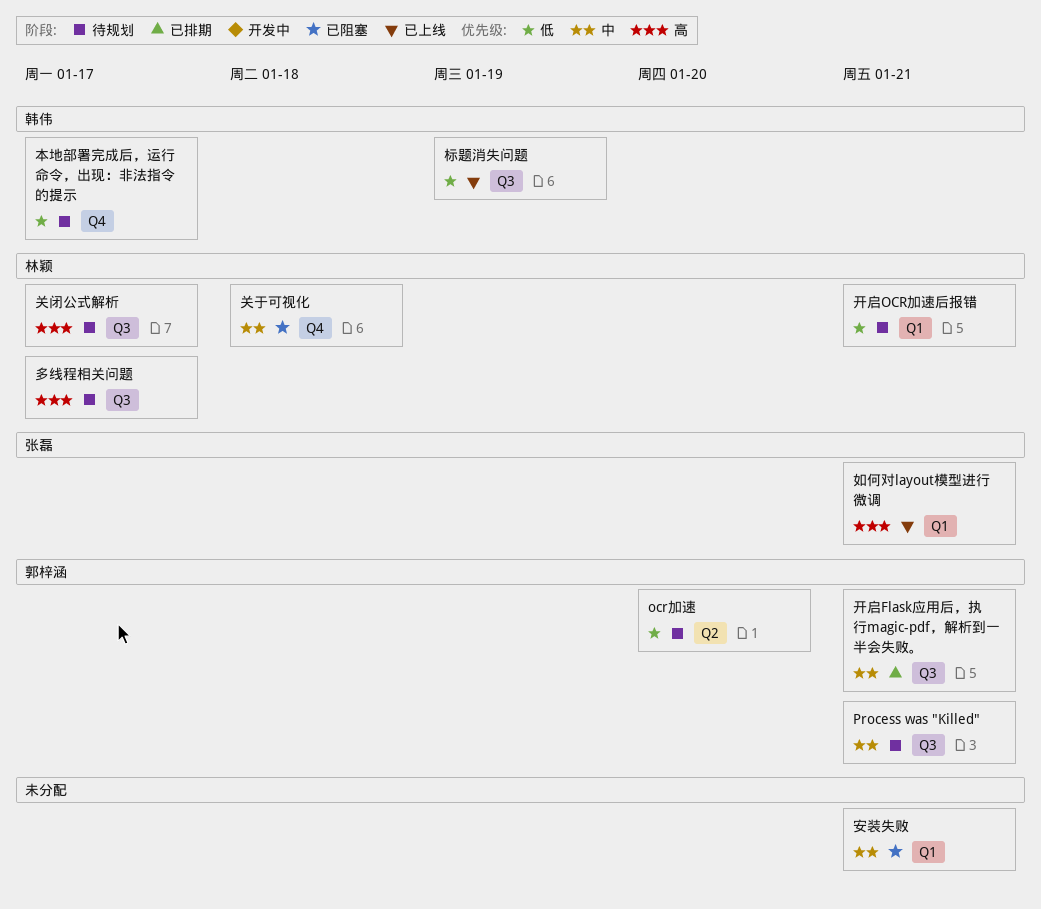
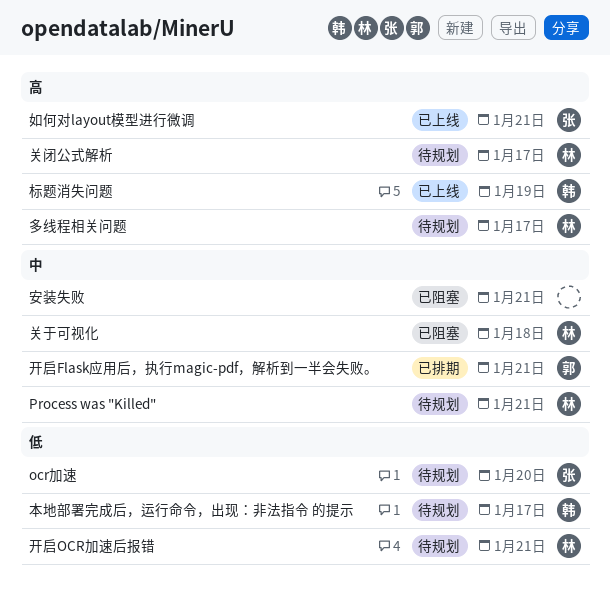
ocr加速, owner: 郭梓涵 -> 张磊
Process was "Killed", owner: 郭梓涵 -> 林颖
标题消失问题, priority: 低 -> 高

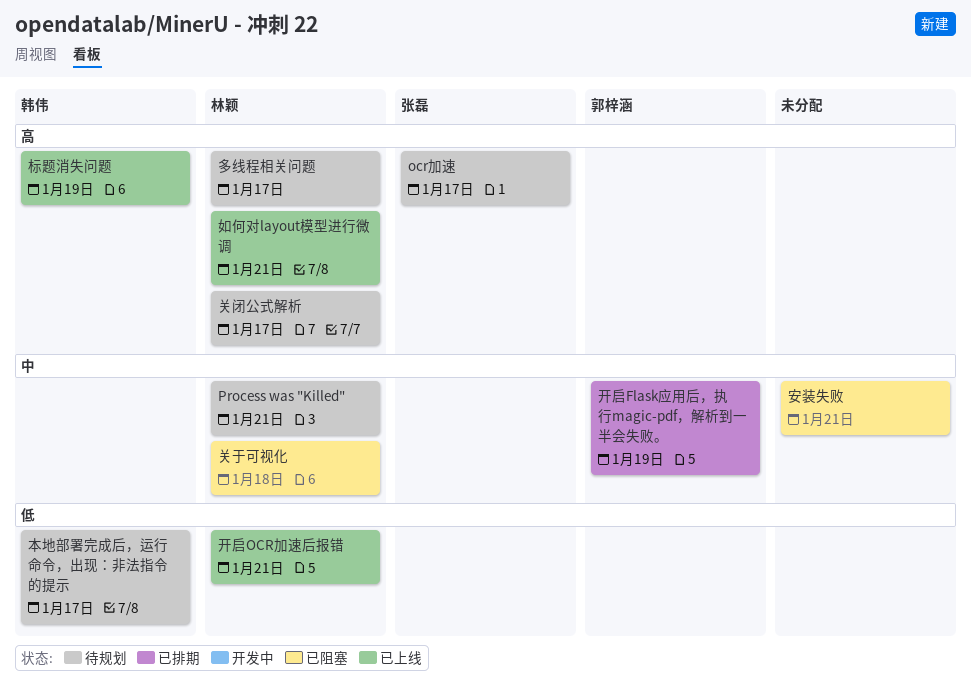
ocr加速, priority: 低 -> 高
ocr加速, due: Jan 20 -> Jan 17
如何对layout模型进行微调, owner: 张磊 -> 林颖
开启Flask应用后，执行magic-pdf，解析到一半会失败。, due: Jan 21 -> Jan 19
开启OCR加速后报错, status: 待规划 -> 已上线

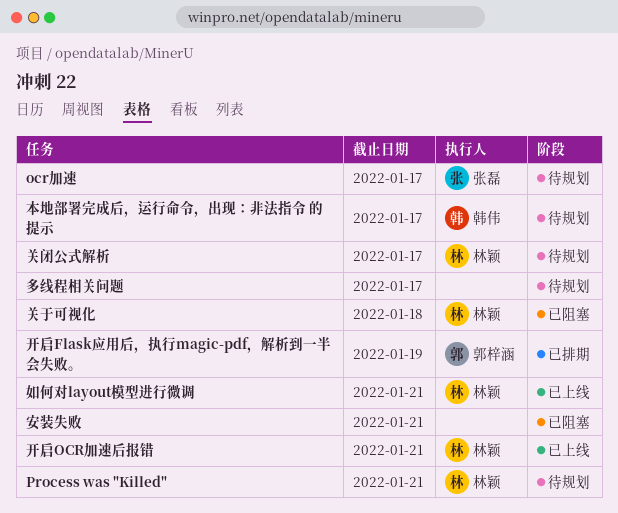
多线程相关问题, owner: 林颖 -> none
标题消失问题: present -> none

